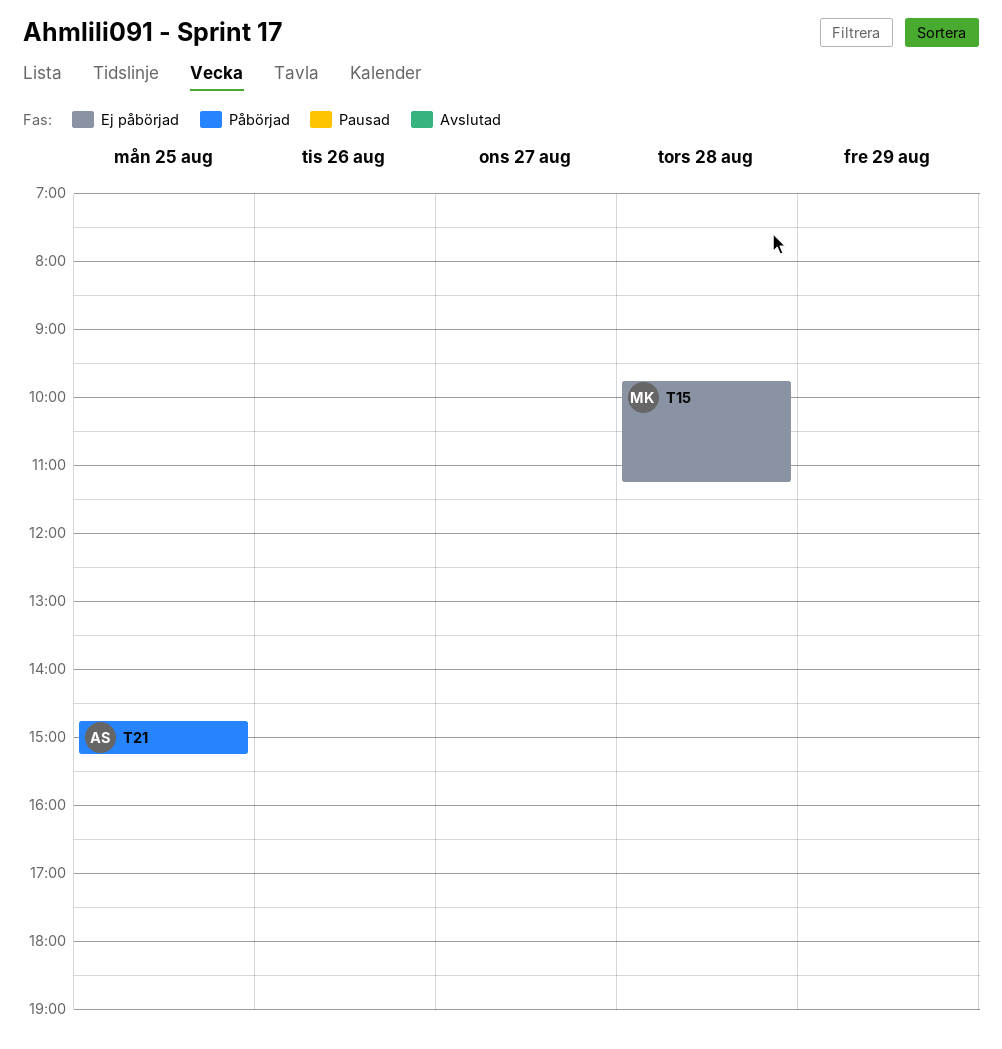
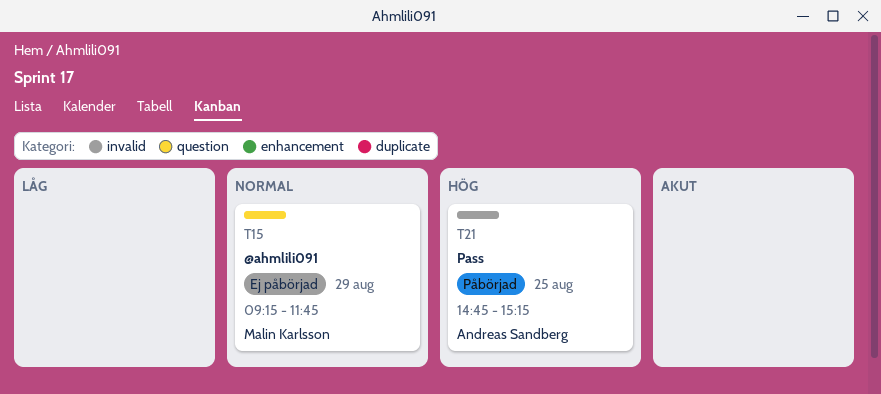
T15, day: Aug 28 -> Aug 29
T15, begins: 09:45 -> 09:15
T15, ends: 11:15 -> 11:45

